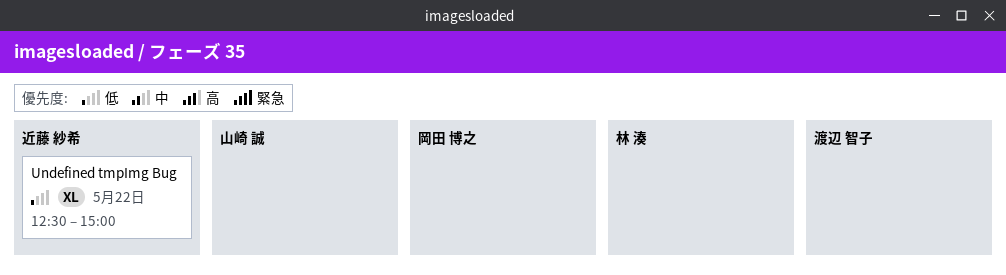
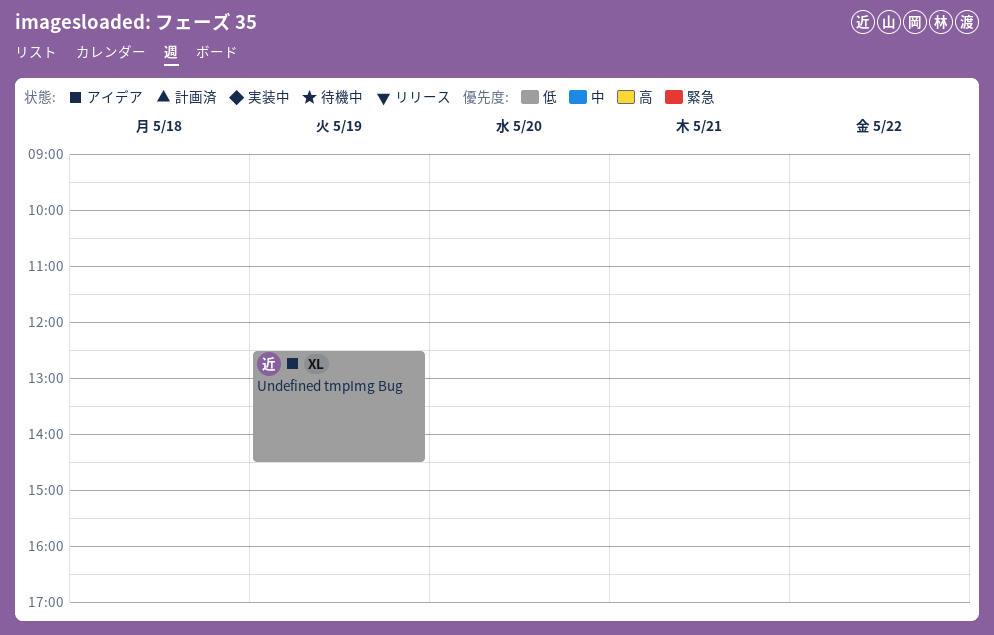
Undefined tmpImg Bug, day: May 22 -> May 19
Undefined tmpImg Bug, ends: 15:00 -> 14:30

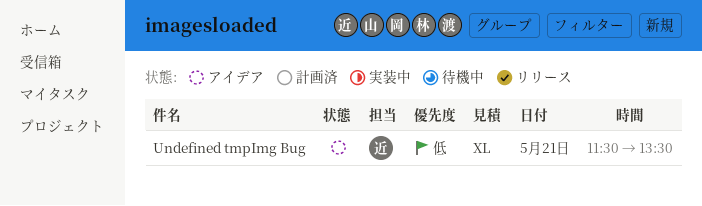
Undefined tmpImg Bug, day: May 19 -> May 21
Undefined tmpImg Bug, begins: 12:30 -> 11:30
Undefined tmpImg Bug, ends: 14:30 -> 13:30

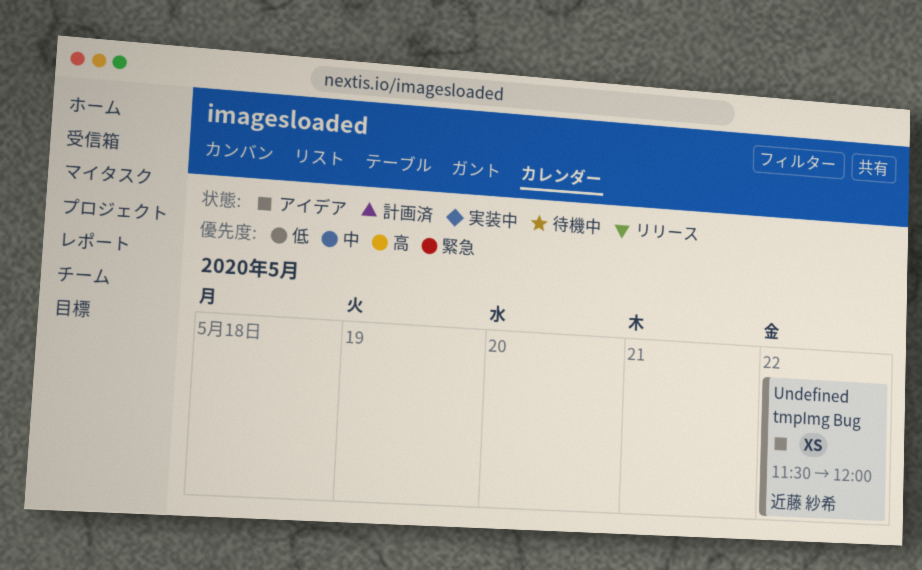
Undefined tmpImg Bug, estimate: XL -> XS
Undefined tmpImg Bug, day: May 21 -> May 22
Undefined tmpImg Bug, ends: 13:30 -> 12:00

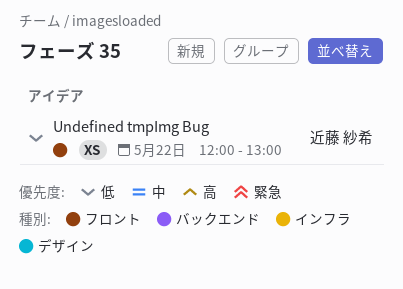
Undefined tmpImg Bug, begins: 11:30 -> 12:00
Undefined tmpImg Bug, ends: 12:00 -> 13:00

